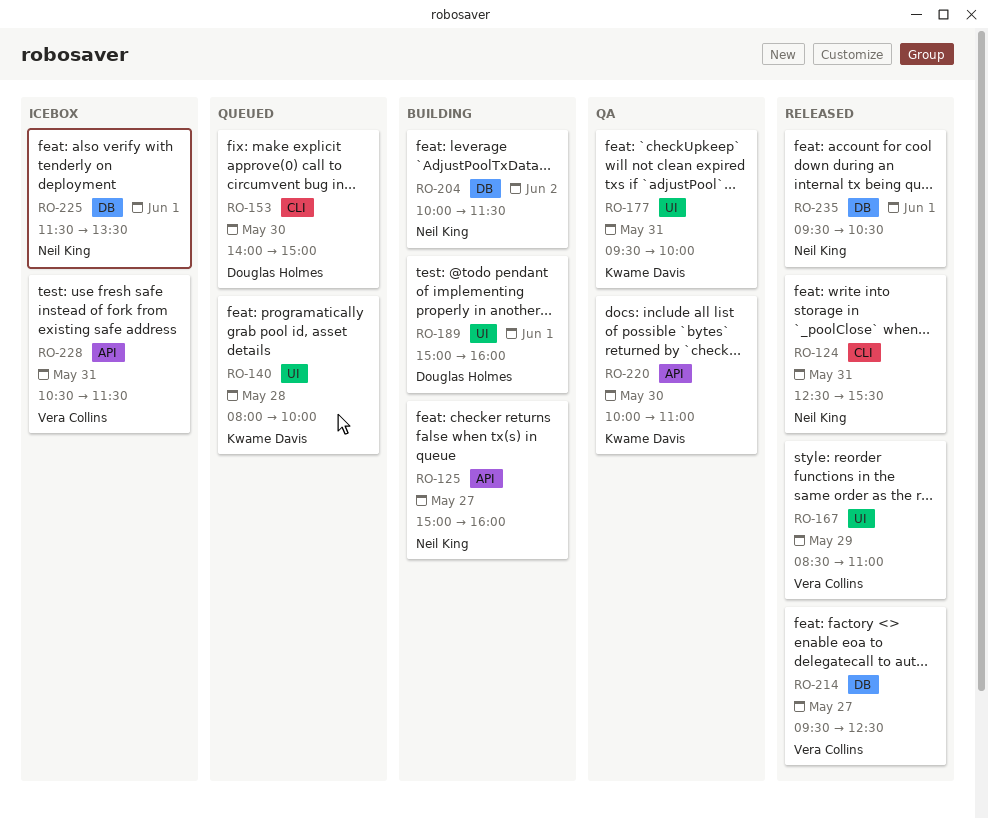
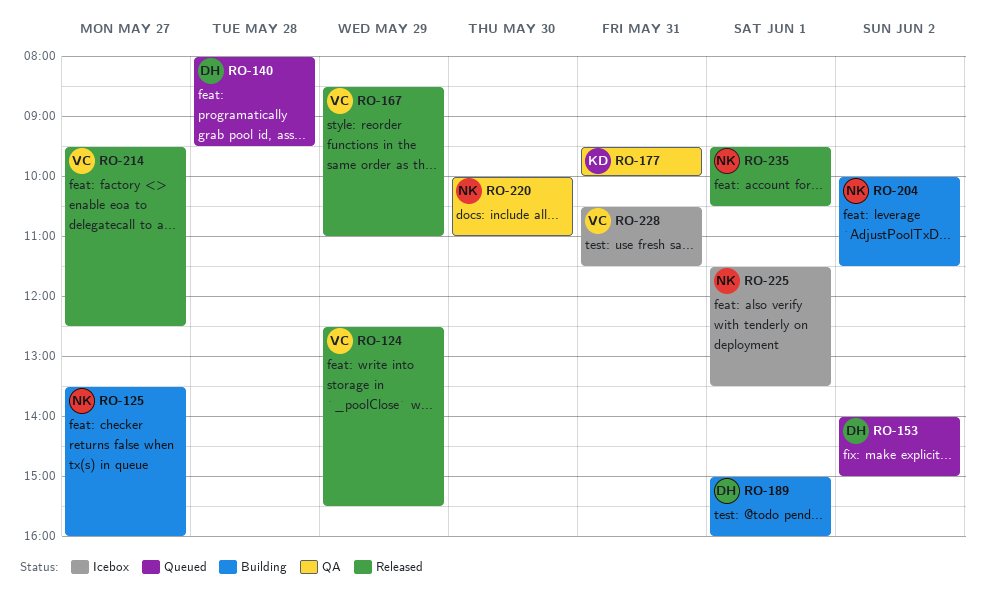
RO-124, owner: Neil King -> Vera Collins
RO-124, day: May 31 -> May 29
RO-125, begins: 15:00 -> 13:30
RO-140, owner: Kwame Davis -> Douglas Holmes
RO-140, ends: 10:00 -> 09:30
RO-153, day: May 30 -> Jun 2
RO-220, owner: Kwame Davis -> Neil King

